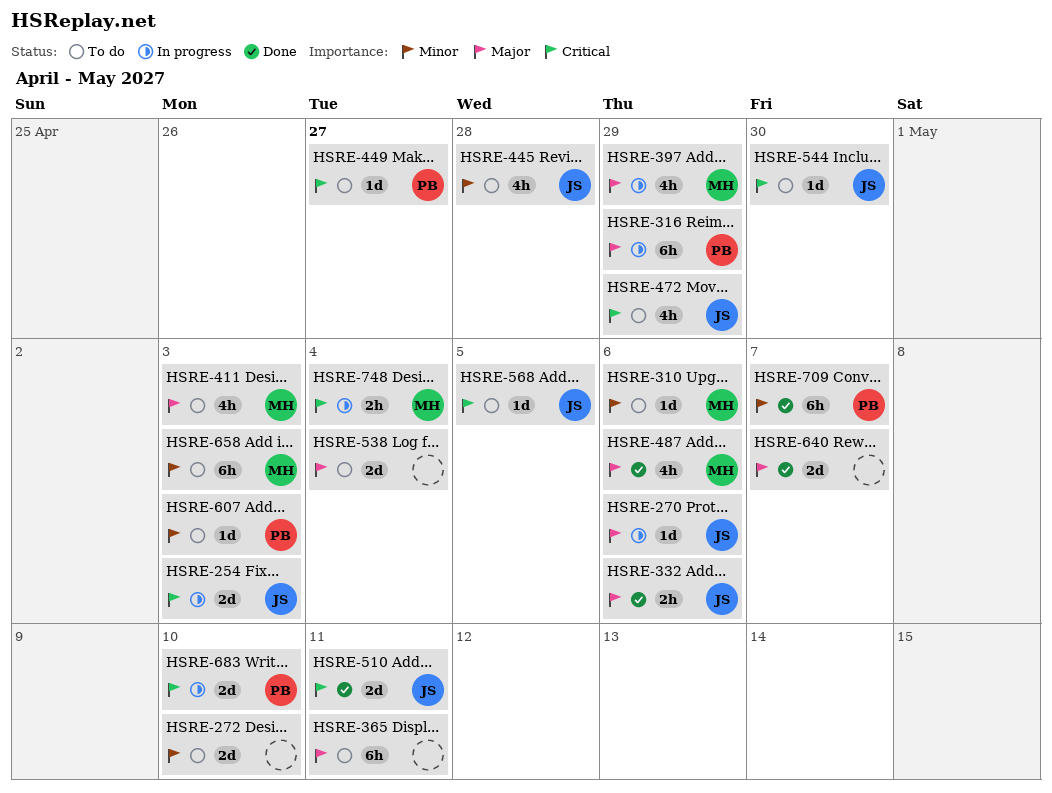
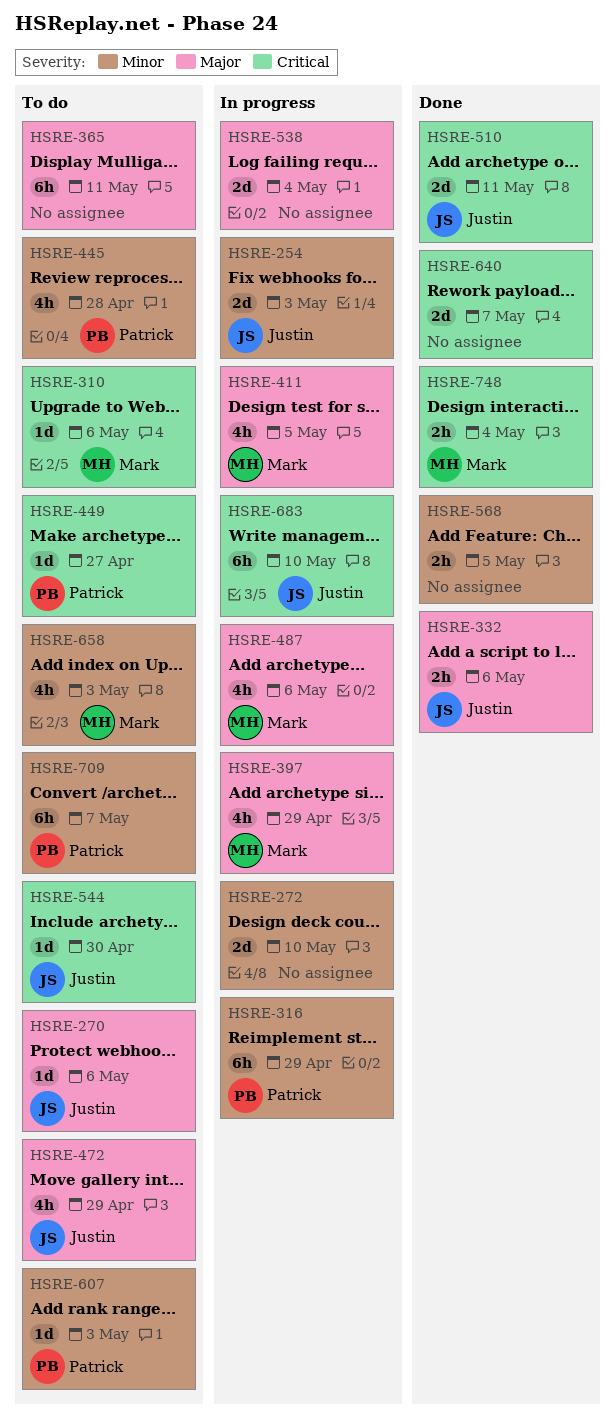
HSRE-254, priority: Critical -> Minor
HSRE-270, status: In progress -> To do
HSRE-272, status: To do -> In progress
HSRE-310, priority: Minor -> Critical
HSRE-316, priority: Major -> Minor
HSRE-411, status: To do -> In progress
HSRE-411, due: May 3 -> May 5
HSRE-445, owner: Justin -> Patrick
HSRE-472, priority: Critical -> Major
HSRE-487, status: Done -> In progress
HSRE-538, status: To do -> In progress
HSRE-568, status: To do -> Done
HSRE-568, owner: Justin -> none
HSRE-568, priority: Critical -> Minor
HSRE-568, estimate: 1d -> 2h
HSRE-640, priority: Major -> Critical
HSRE-658, estimate: 6h -> 4h
HSRE-683, owner: Patrick -> Justin
HSRE-683, estimate: 2d -> 6h
HSRE-709, status: Done -> To do
HSRE-748, status: In progress -> Done

